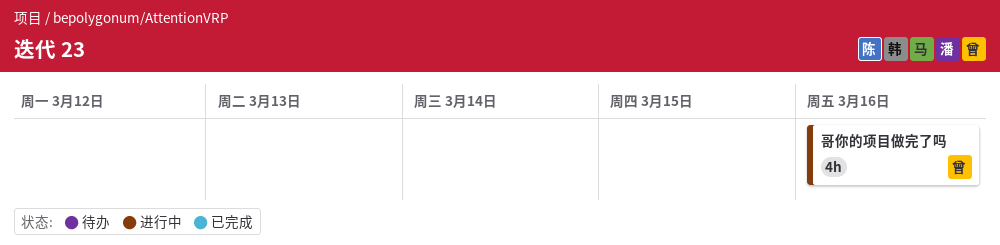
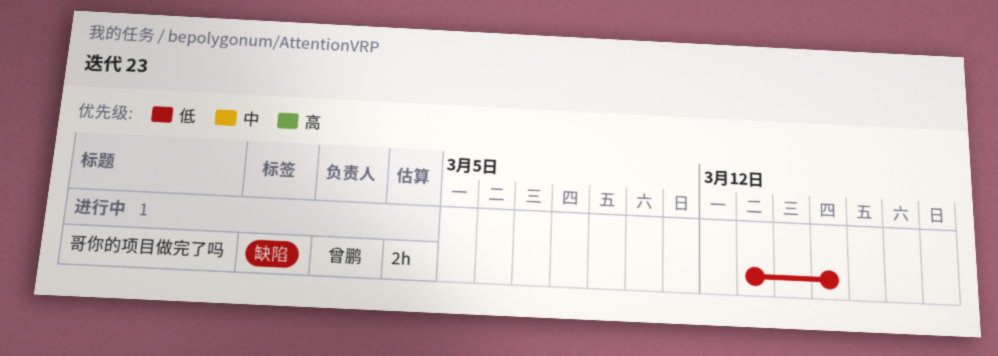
哥你的项目做完了吗, estimate: 4h -> 2h
哥你的项目做完了吗, due: Mar 16 -> Mar 15

